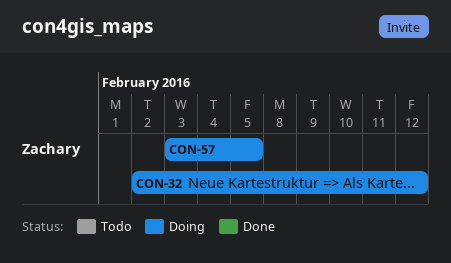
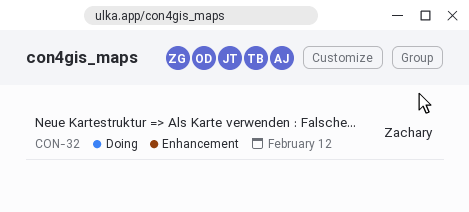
CON-57: present -> none

